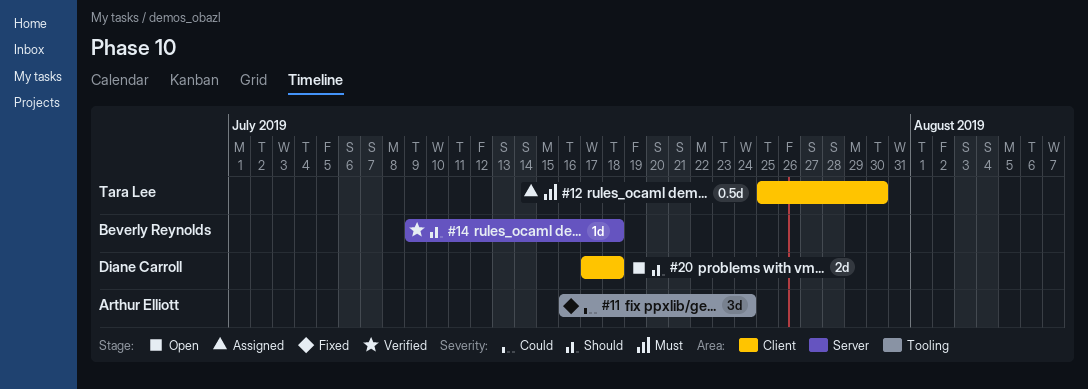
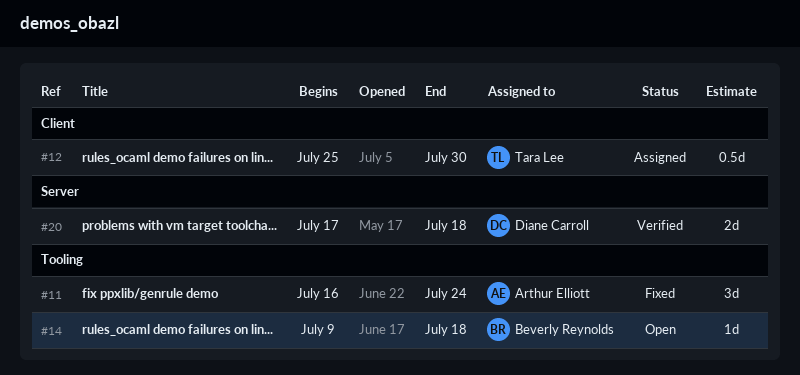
#14, status: Verified -> Open
#14, label: Server -> Tooling
#20, status: Open -> Verified
#20, label: Client -> Server

